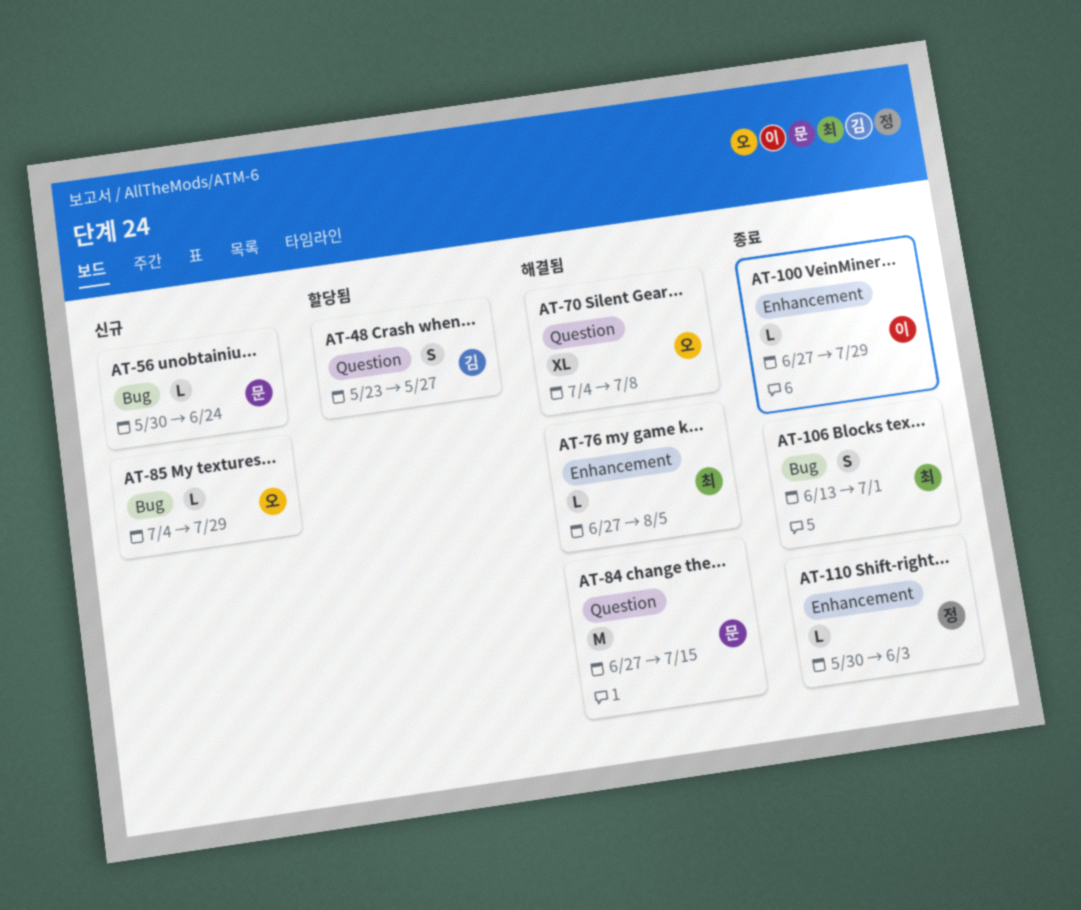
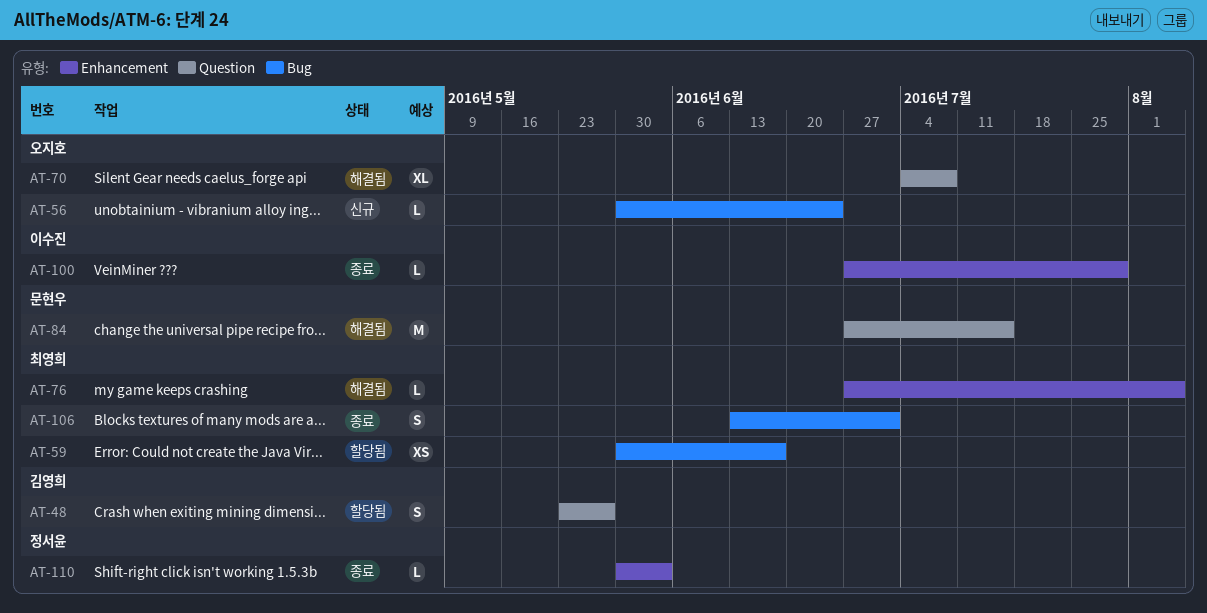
AT-56, owner: 문현우 -> 오지호
AT-59: none -> present
AT-85: present -> none

